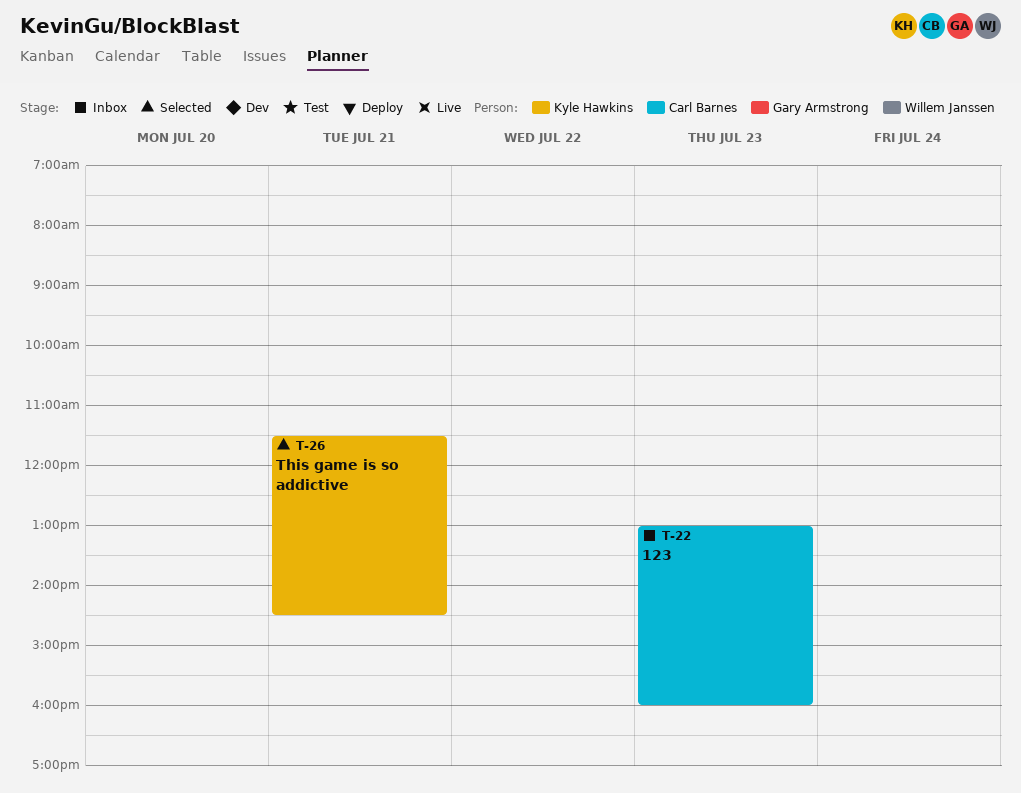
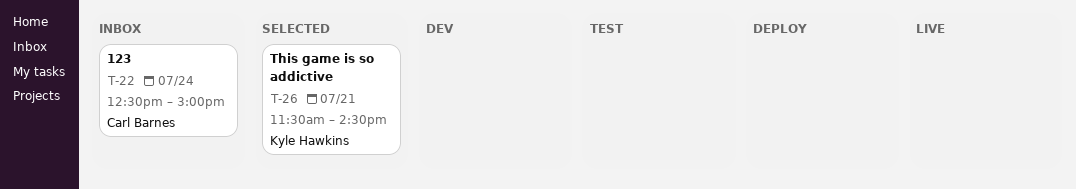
T-22, day: Jul 23 -> Jul 24
T-22, begins: 13:00 -> 12:30
T-22, ends: 16:00 -> 15:00

